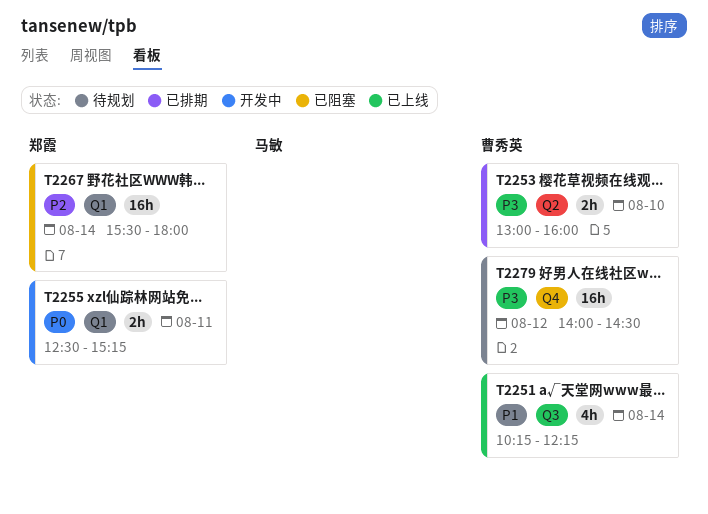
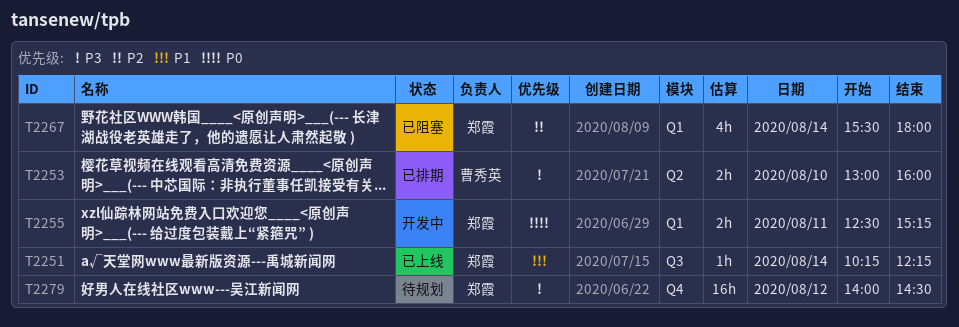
T2251, owner: 曹秀英 -> 郑霞
T2251, estimate: 4h -> 1h
T2267, estimate: 16h -> 4h
T2279, owner: 曹秀英 -> 郑霞

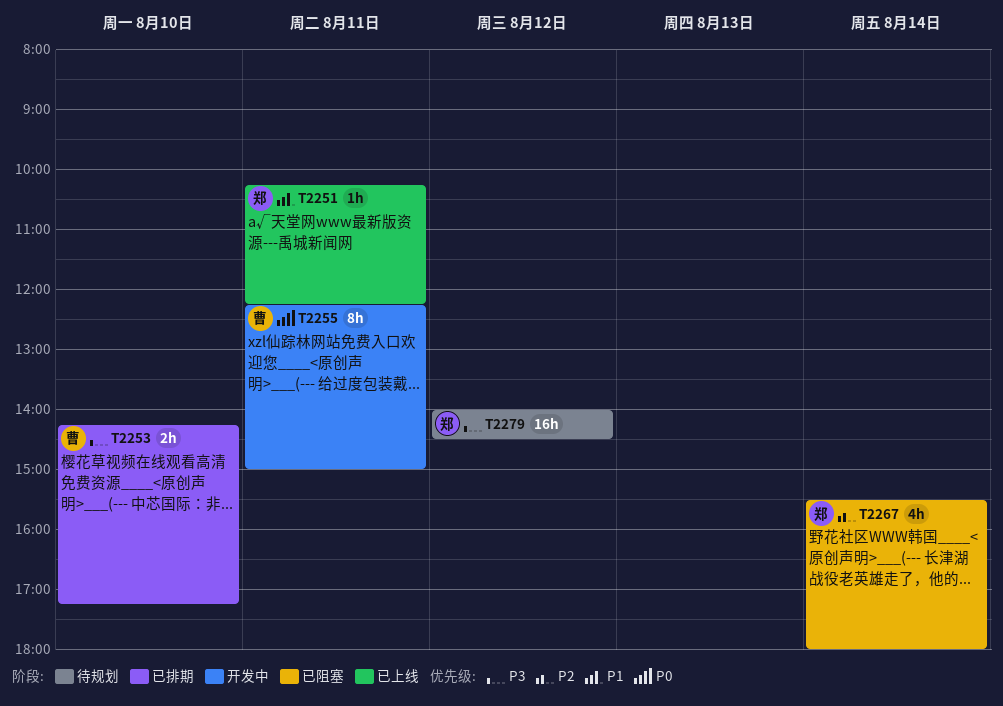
T2251, day: Aug 14 -> Aug 11
T2253, begins: 13:00 -> 14:15
T2253, ends: 16:00 -> 17:15
T2255, owner: 郑霞 -> 曹秀英
T2255, estimate: 2h -> 8h
T2255, begins: 12:30 -> 12:15
T2255, ends: 15:15 -> 15:00

